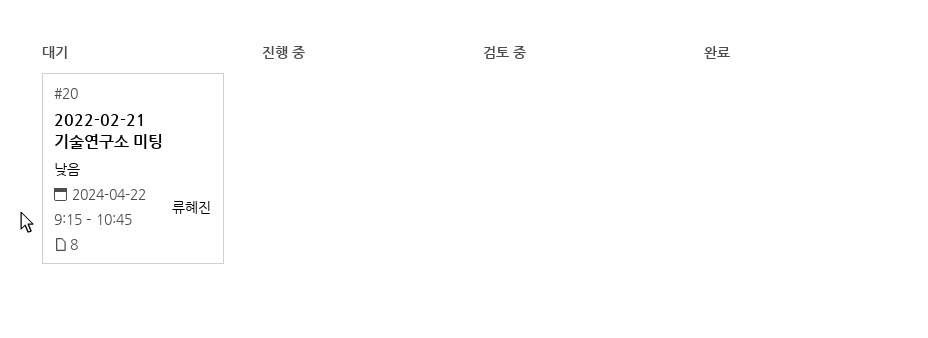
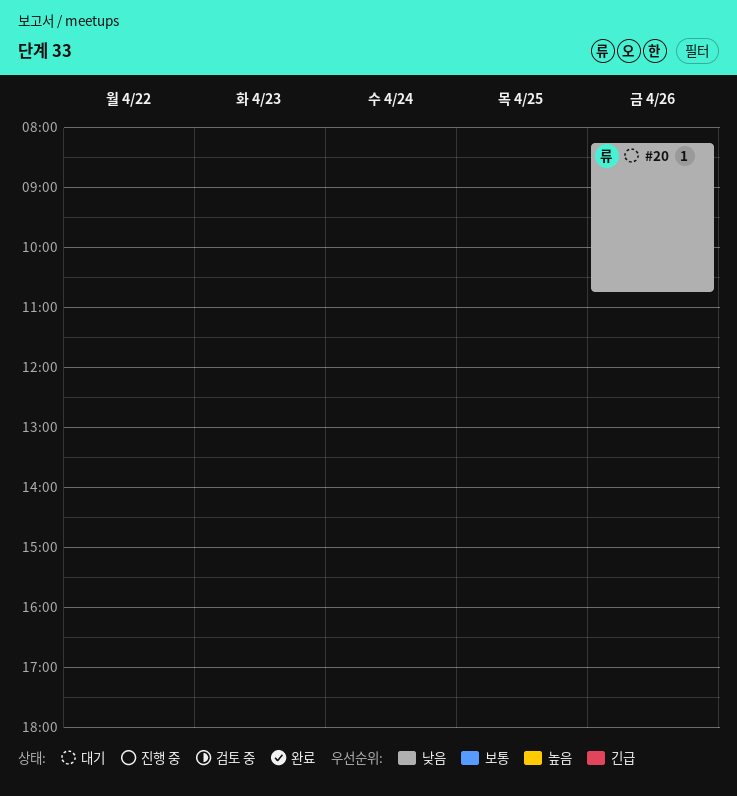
#20, day: Apr 22 -> Apr 26
#20, begins: 09:15 -> 08:15

